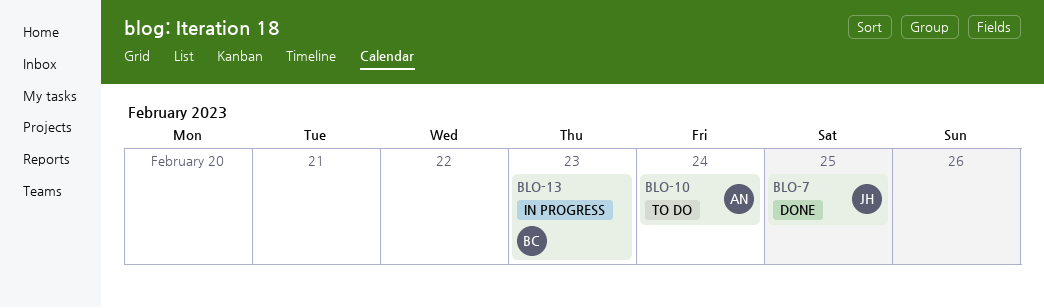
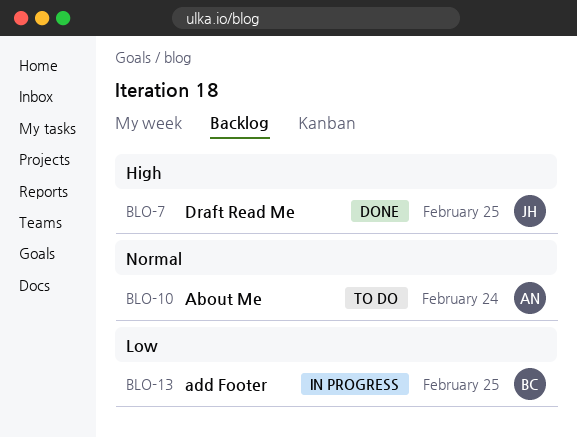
BLO-13, due: Feb 23 -> Feb 25

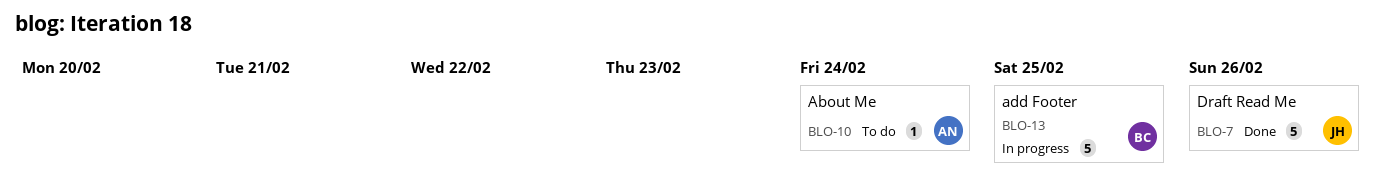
BLO-7, due: Feb 25 -> Feb 26

